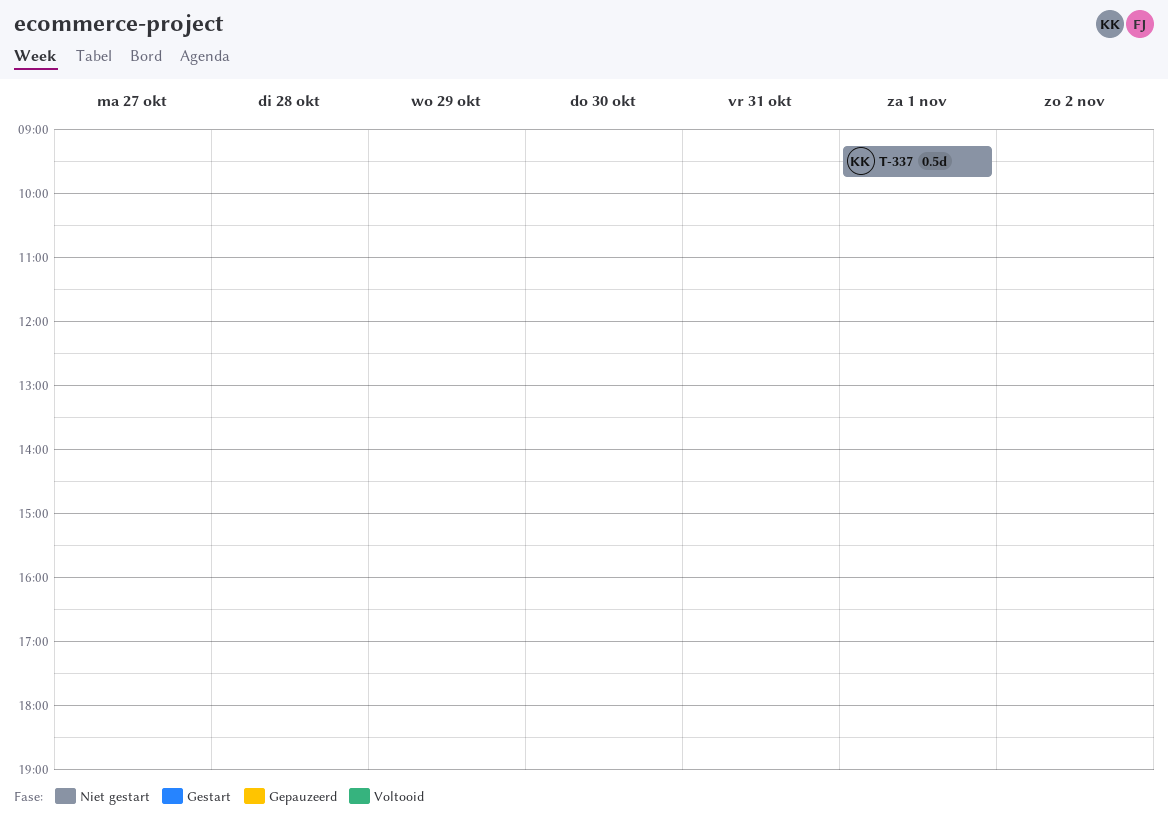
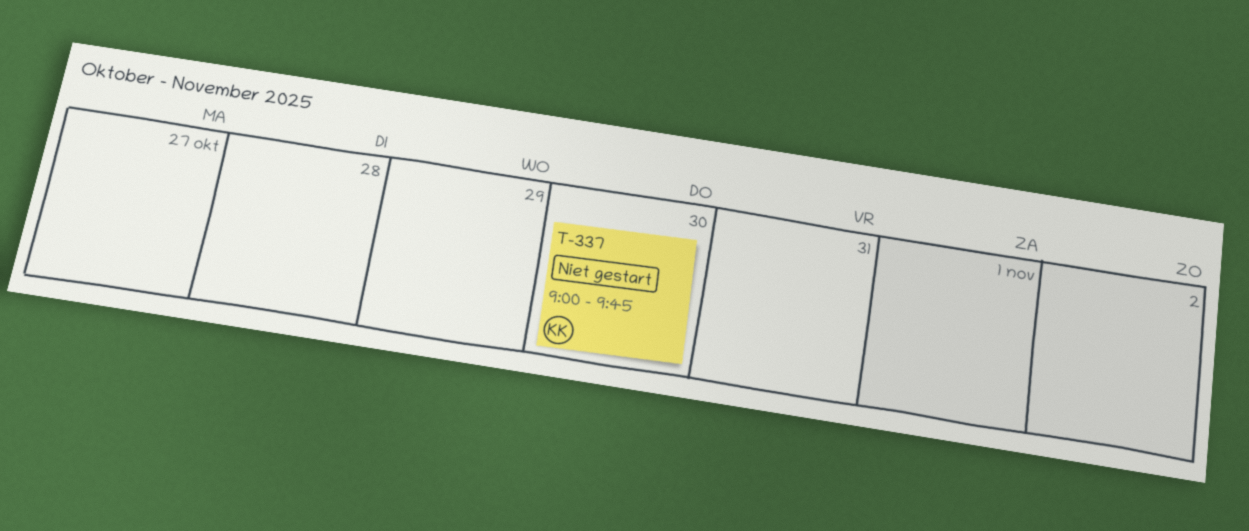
T-337, day: Nov 1 -> Oct 30
T-337, begins: 09:15 -> 09:00

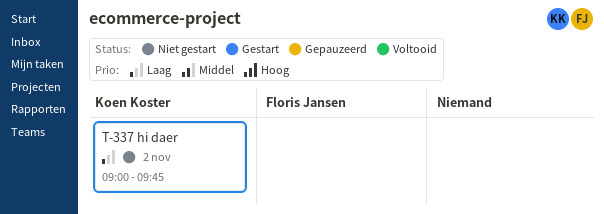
T-337, day: Oct 30 -> Nov 2

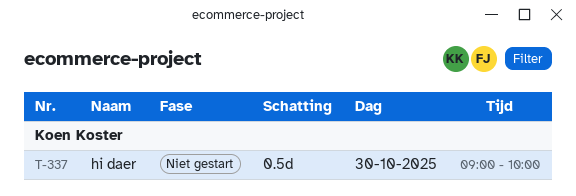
T-337, day: Nov 2 -> Oct 30
T-337, ends: 09:45 -> 10:00

